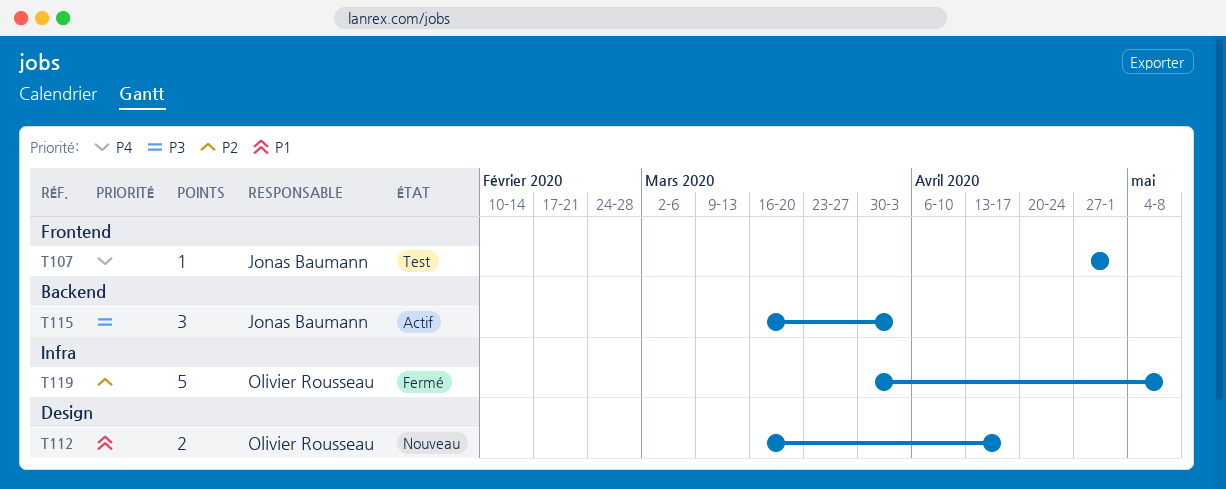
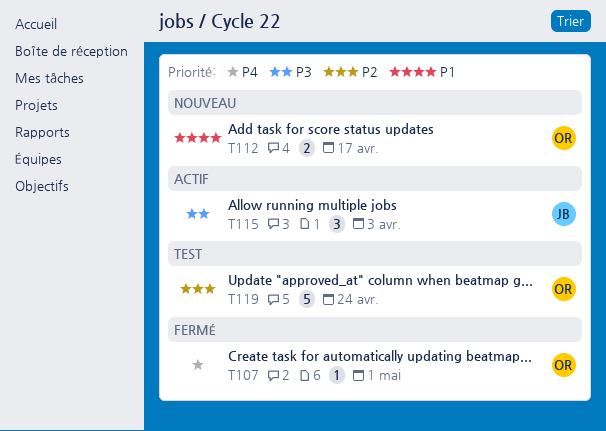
T107, status: Test -> Fermé
T107, owner: Jonas Baumann -> Olivier Rousseau
T119, status: Fermé -> Test
T119, due: May 8 -> Apr 24

